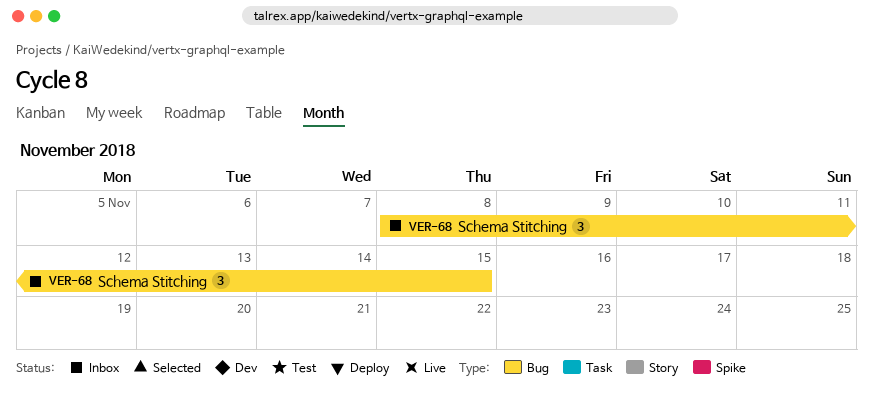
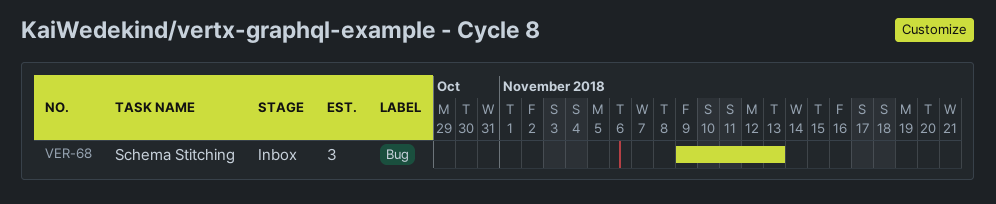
VER-68, start: Nov 8 -> Nov 9
VER-68, due: Nov 15 -> Nov 13

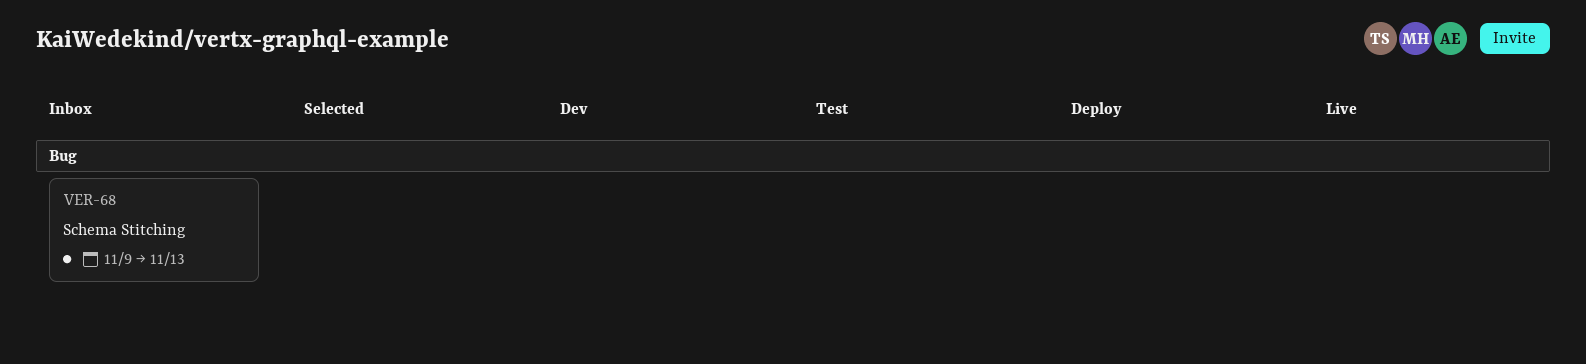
VER-68, estimate: 3 -> 1

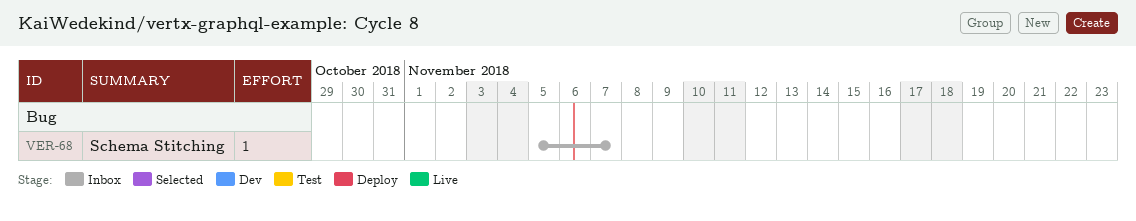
VER-68, start: Nov 9 -> Nov 5
VER-68, due: Nov 13 -> Nov 7

